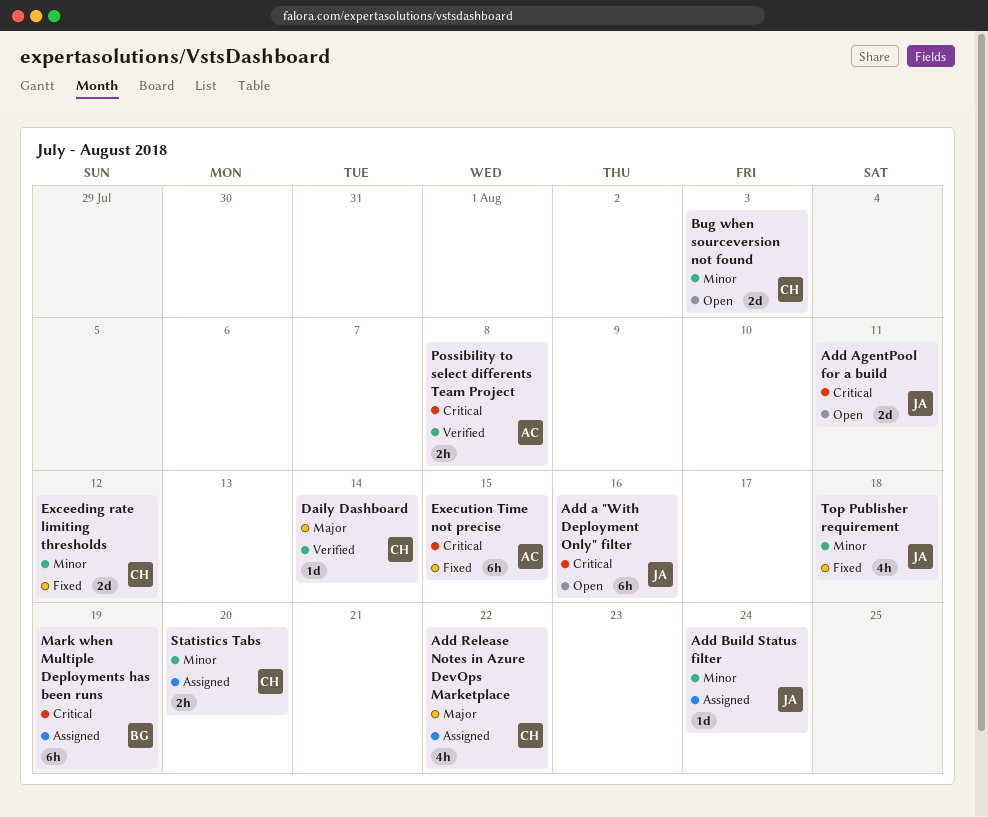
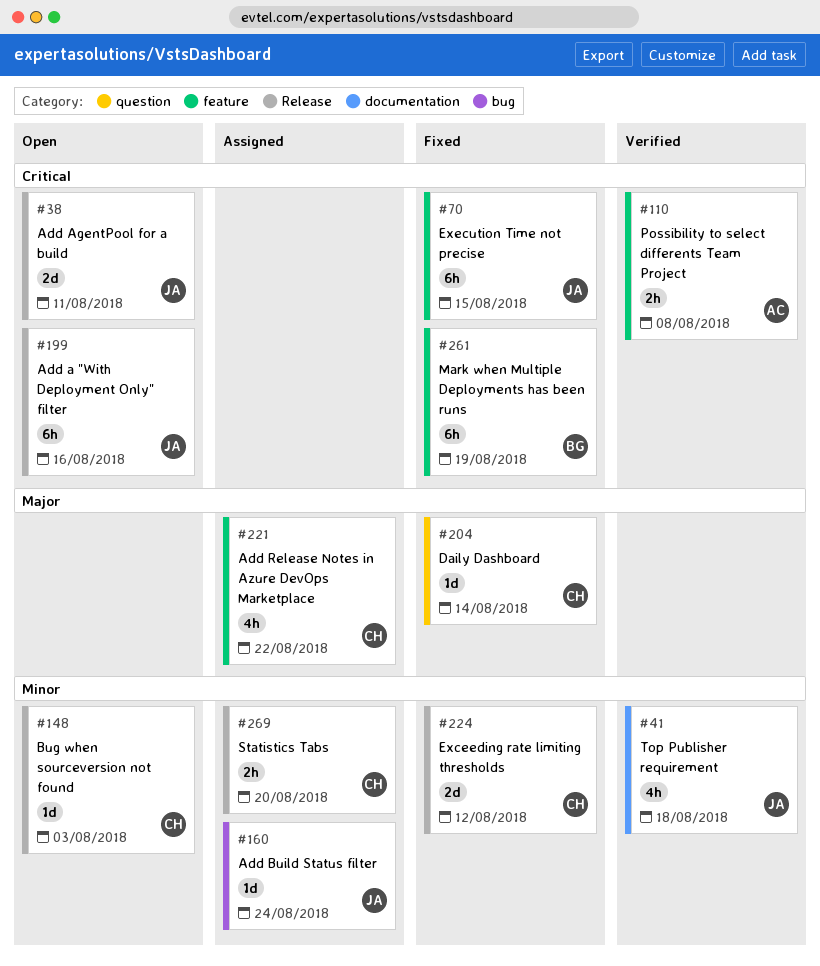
Bug when sourceversion not found, estimate: 2d -> 1d
Daily Dashboard, status: Verified -> Fixed
Execution Time not precise, owner: AC -> JA
Mark when Multiple Deployments has been runs, status: Assigned -> Fixed
Top Publisher requirement, status: Fixed -> Verified

